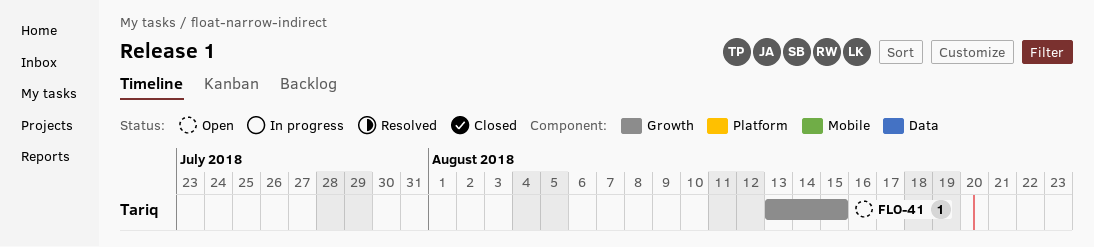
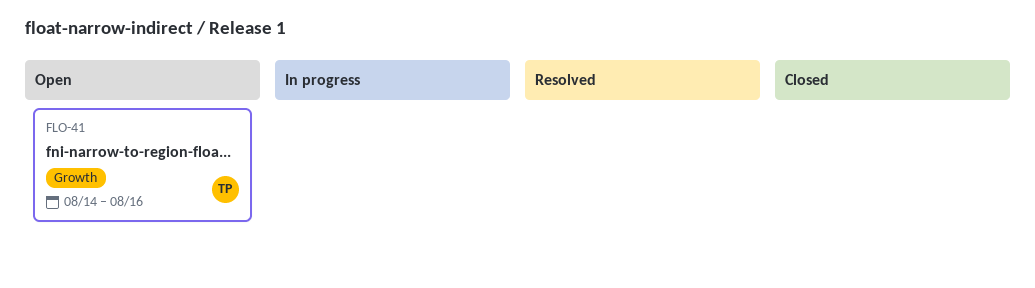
FLO-41, start: Aug 13 -> Aug 14
FLO-41, due: Aug 15 -> Aug 16

